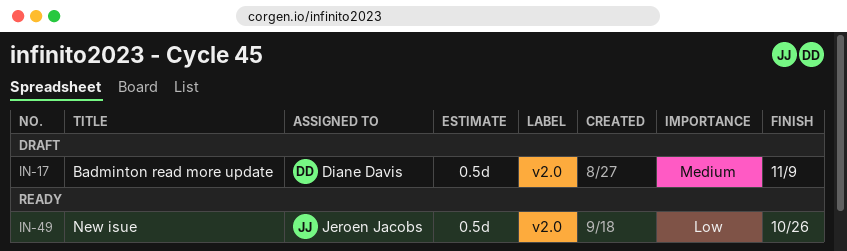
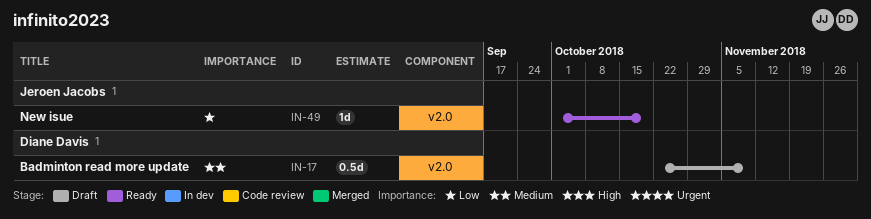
IN-49, estimate: 0.5d -> 1d
IN-49, due: Oct 26 -> Oct 19

